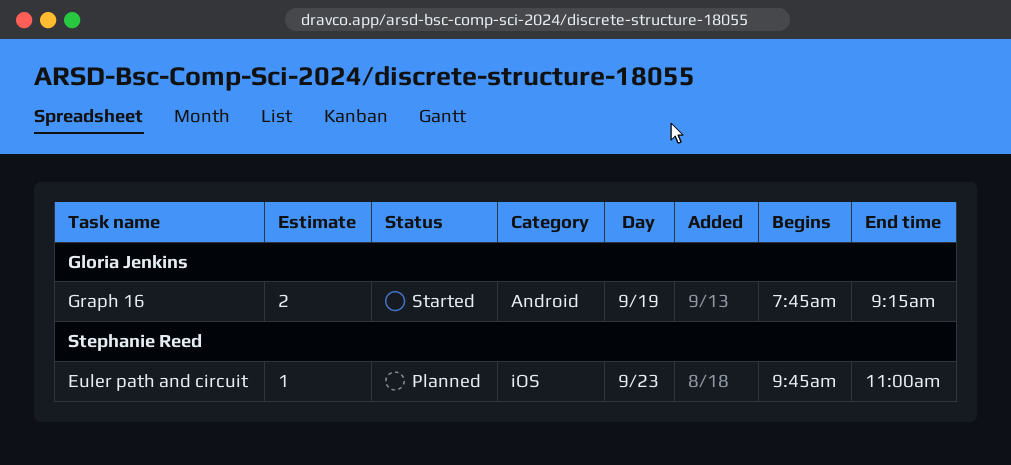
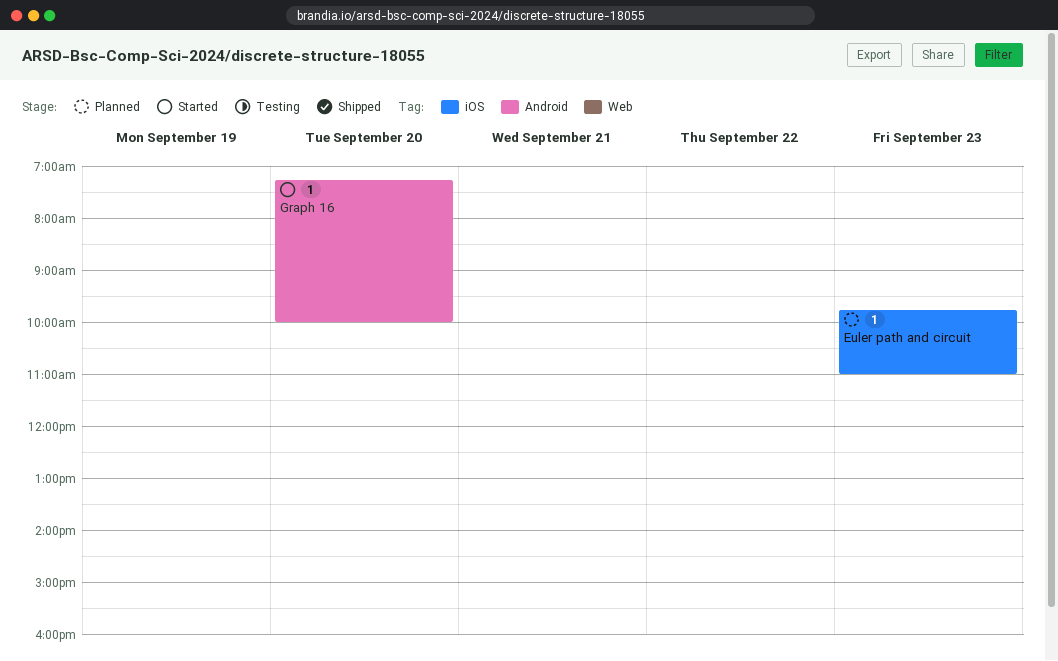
Graph 16, estimate: 2 -> 1
Graph 16, day: Sep 19 -> Sep 20
Graph 16, begins: 07:45 -> 07:15
Graph 16, ends: 09:15 -> 10:00

